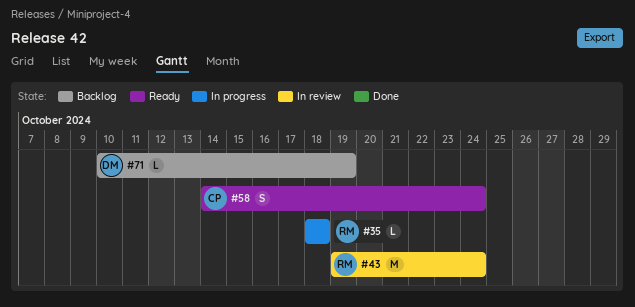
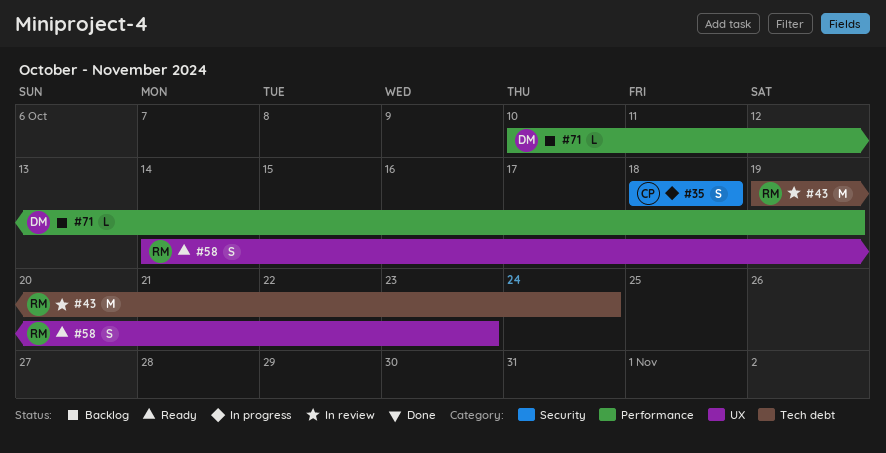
#35, owner: RM -> CP
#35, estimate: L -> S
#58, owner: CP -> RM
#58, due: Oct 24 -> Oct 23

